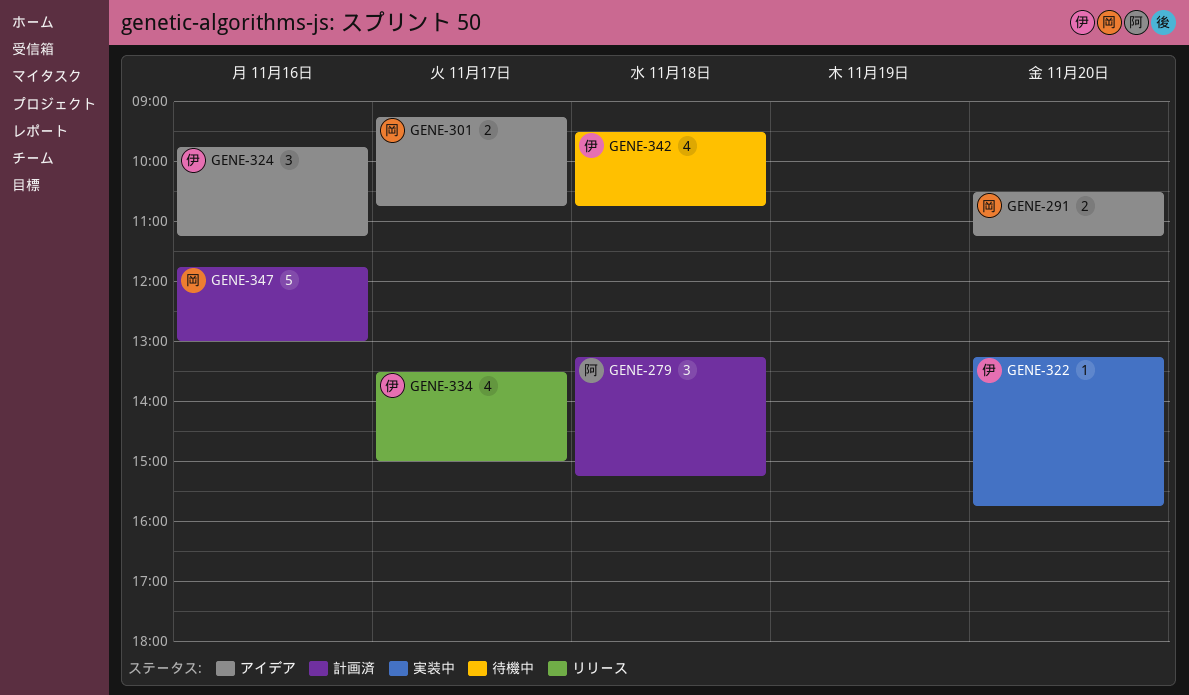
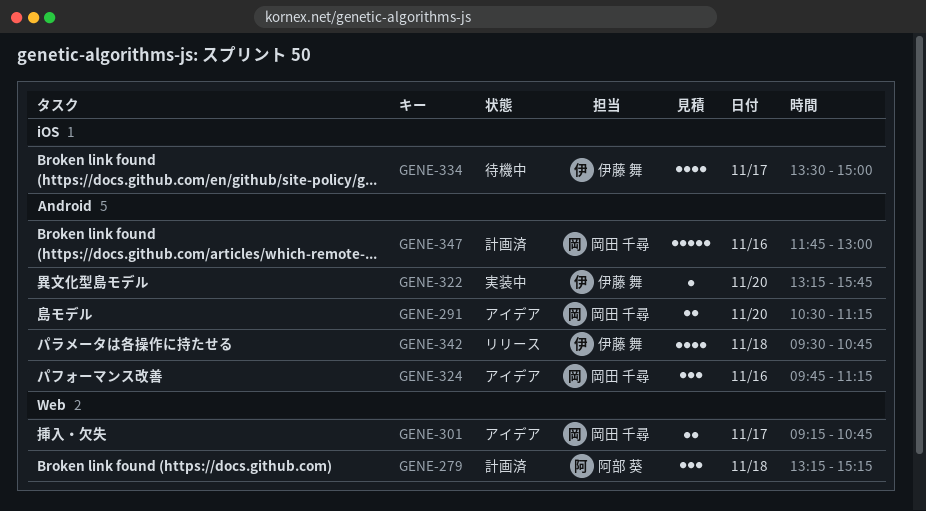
GENE-324, owner: 伊藤 舞 -> 岡田 千尋
GENE-334, status: リリース -> 待機中
GENE-342, status: 待機中 -> リリース

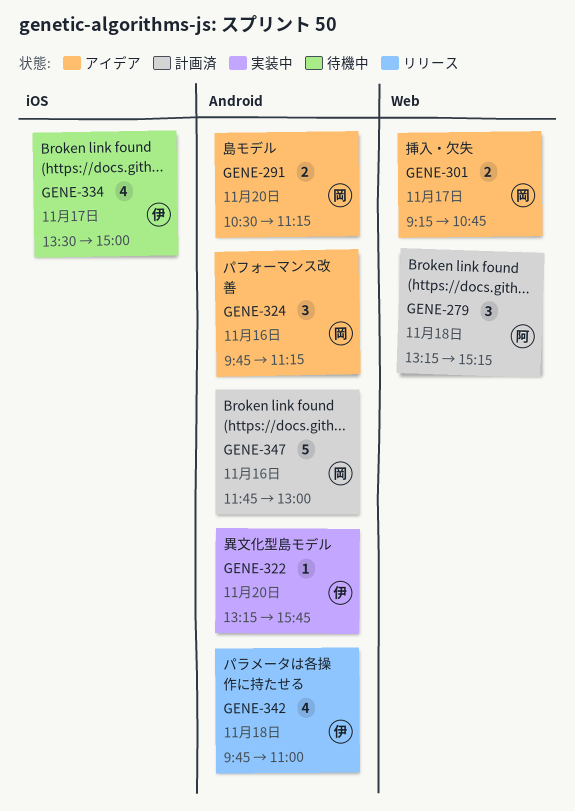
GENE-342, begins: 09:30 -> 09:45
GENE-342, ends: 10:45 -> 11:00

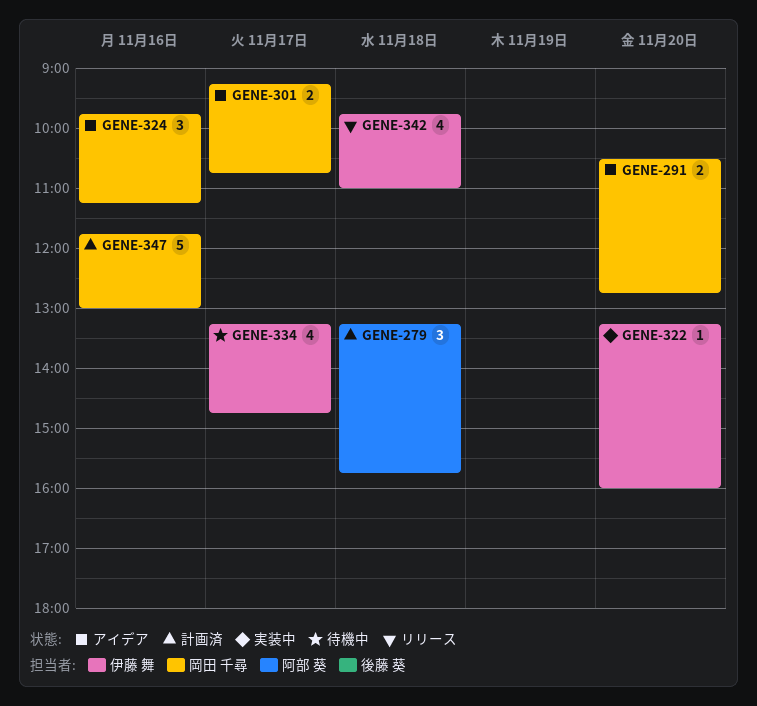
GENE-279, ends: 15:15 -> 15:45
GENE-291, ends: 11:15 -> 12:45
GENE-322, ends: 15:45 -> 16:00
GENE-334, begins: 13:30 -> 13:15
GENE-334, ends: 15:00 -> 14:45

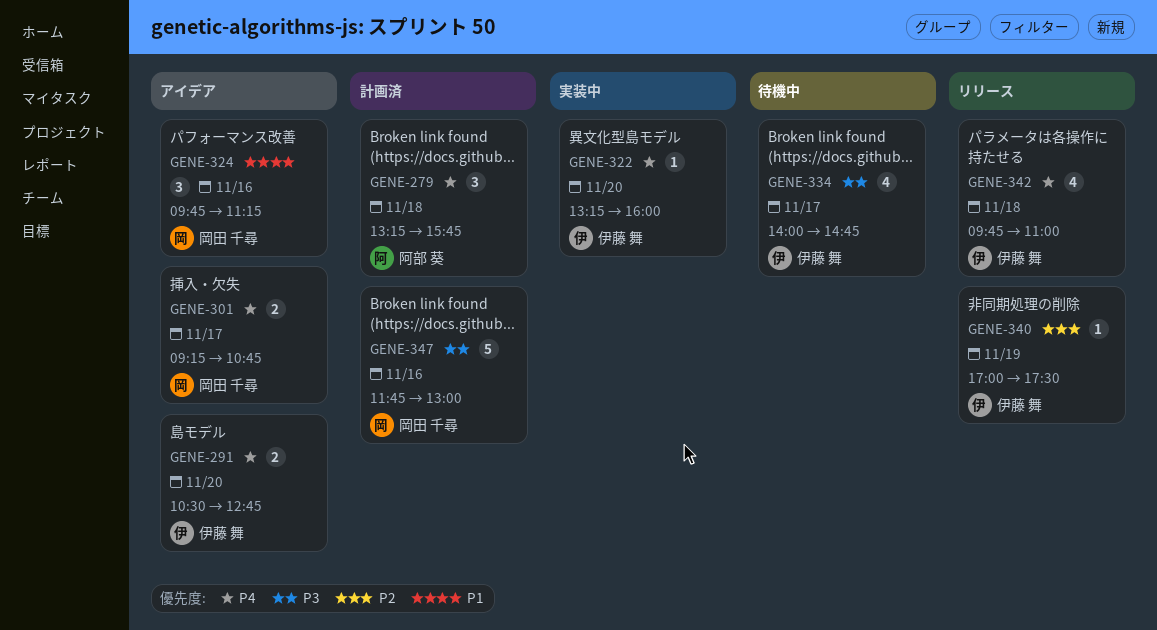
GENE-291, owner: 岡田 千尋 -> 伊藤 舞
GENE-334, begins: 13:15 -> 14:00
GENE-340: none -> present

